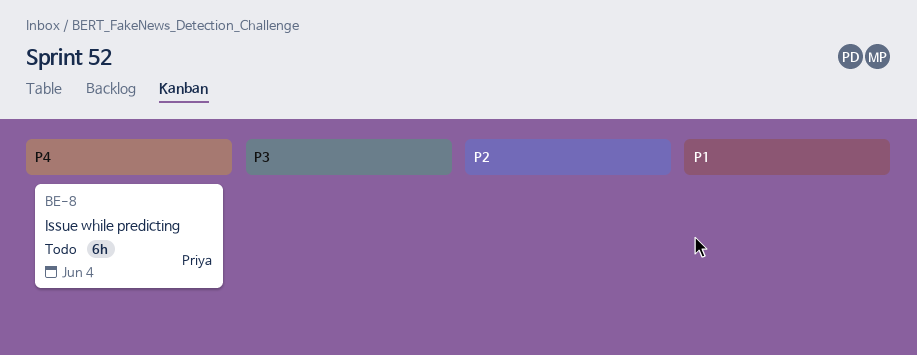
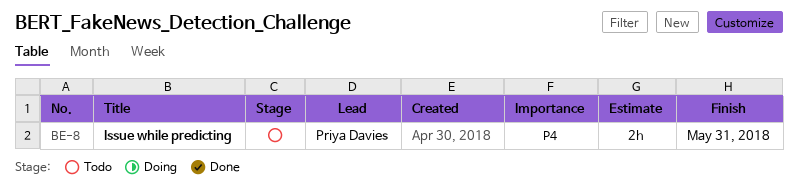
BE-8, estimate: 6h -> 2h
BE-8, due: Jun 4 -> May 31

